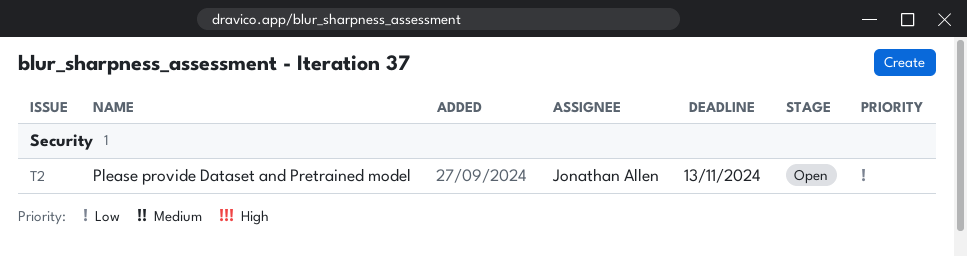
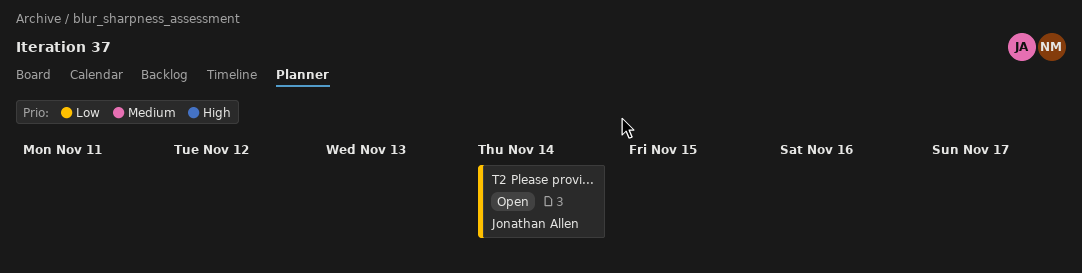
T2, due: Nov 13 -> Nov 14

